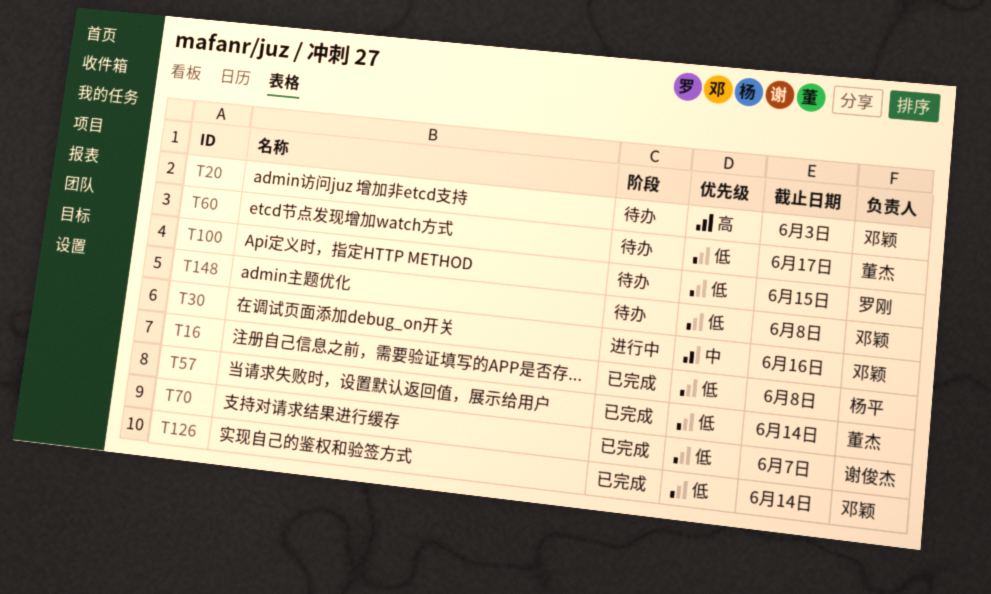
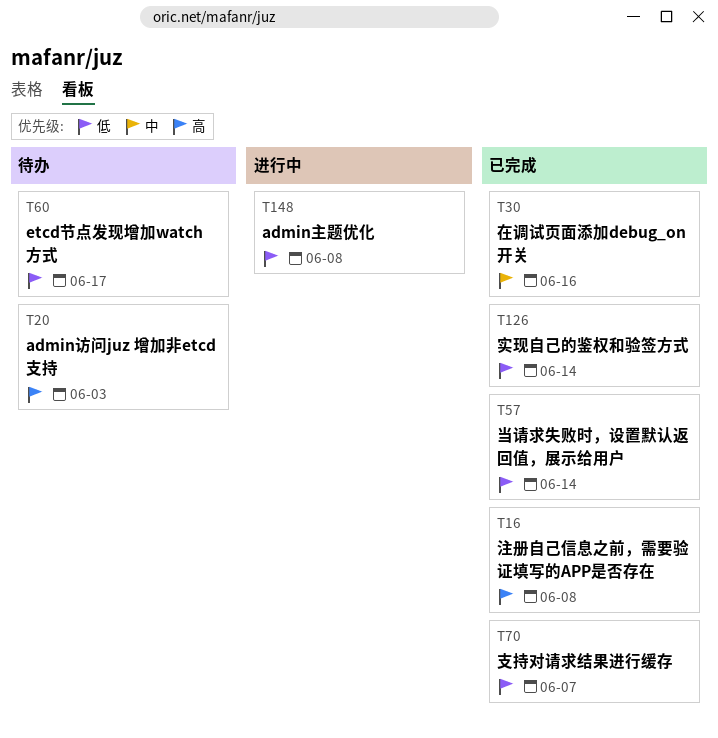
T16, priority: 低 -> 高
T30, status: 进行中 -> 已完成
T100: present -> none
T148, status: 待办 -> 进行中

